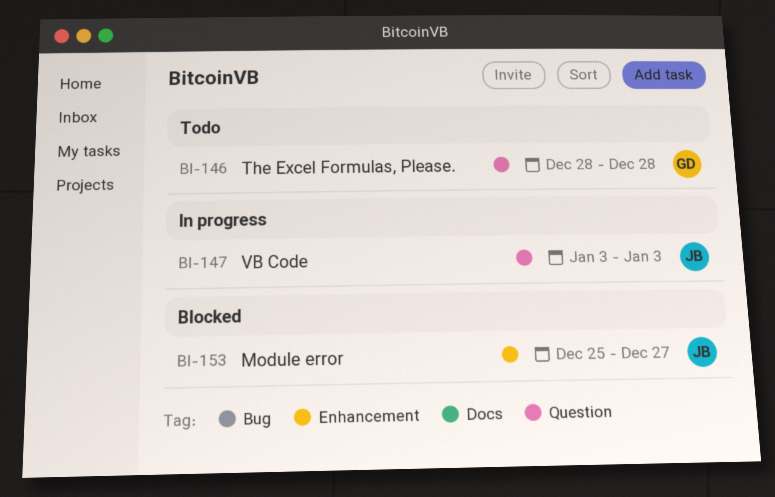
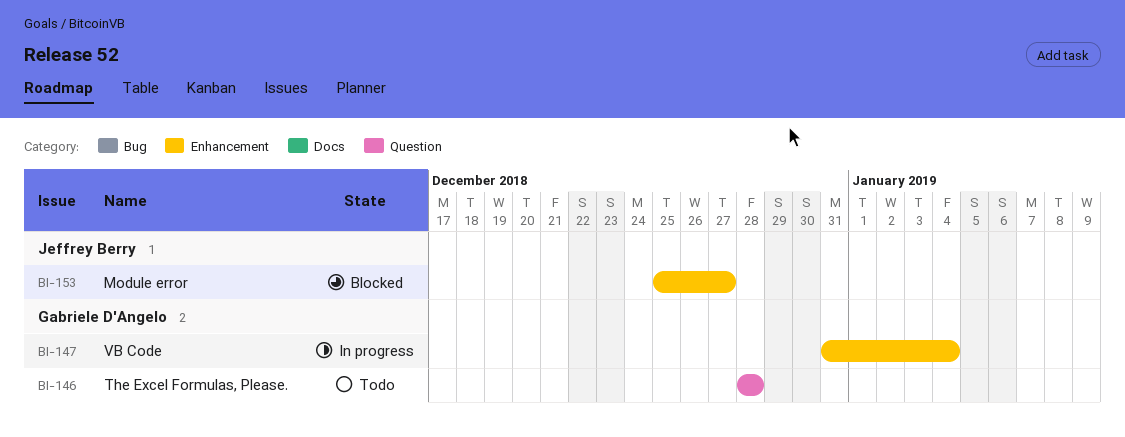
BI-147, owner: Jeffrey Berry -> Gabriele D'Angelo
BI-147, label: Question -> Enhancement
BI-147, start: Jan 3 -> Dec 31
BI-147, due: Jan 3 -> Jan 4

